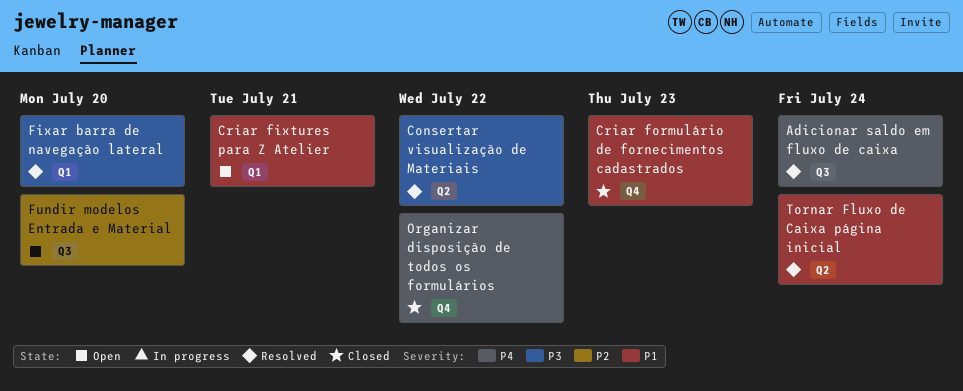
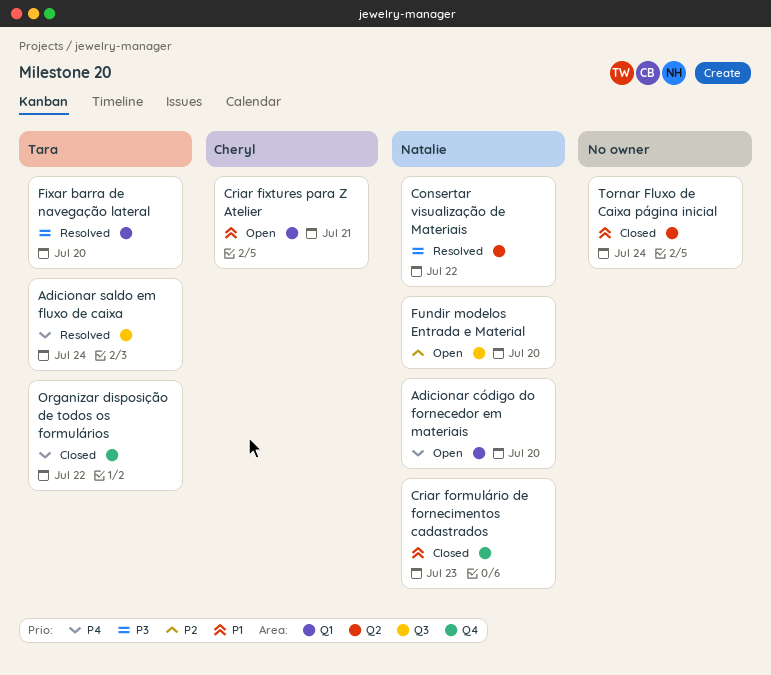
Adicionar código do fornecedor em materiais: none -> present
Tornar Fluxo de Caixa página inicial, status: Resolved -> Closed

